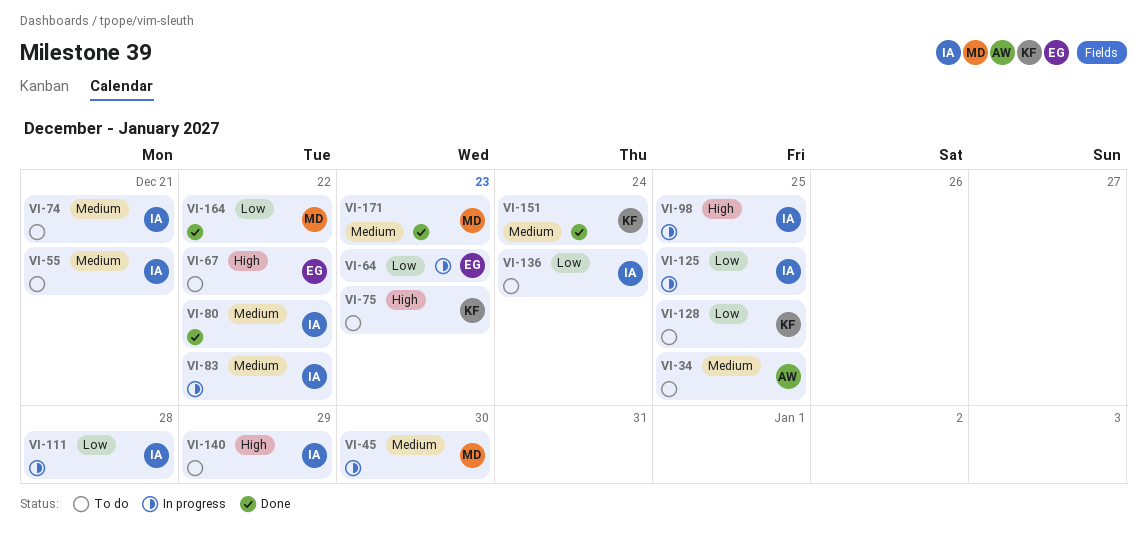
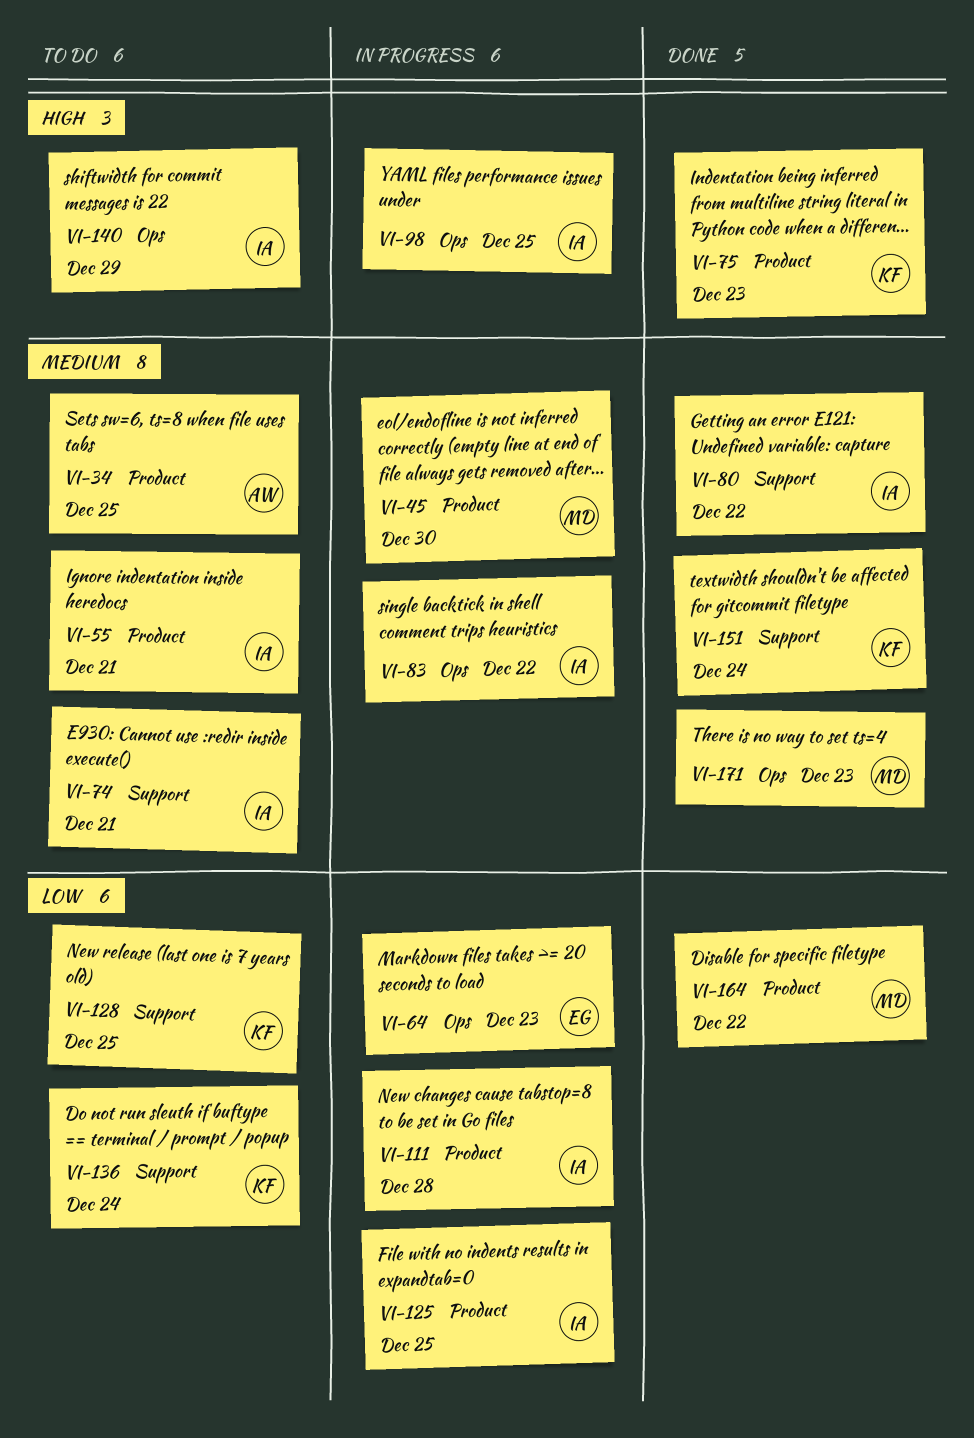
VI-67: present -> none
VI-75, status: To do -> Done
VI-136, owner: IA -> KF

